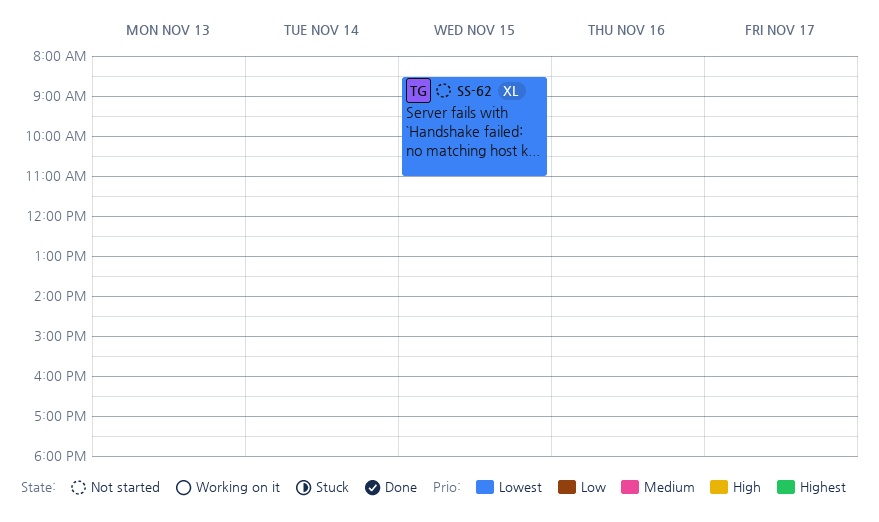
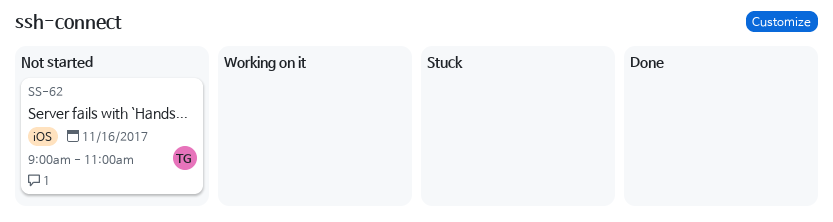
SS-62, day: Nov 15 -> Nov 16
SS-62, begins: 08:30 -> 09:00

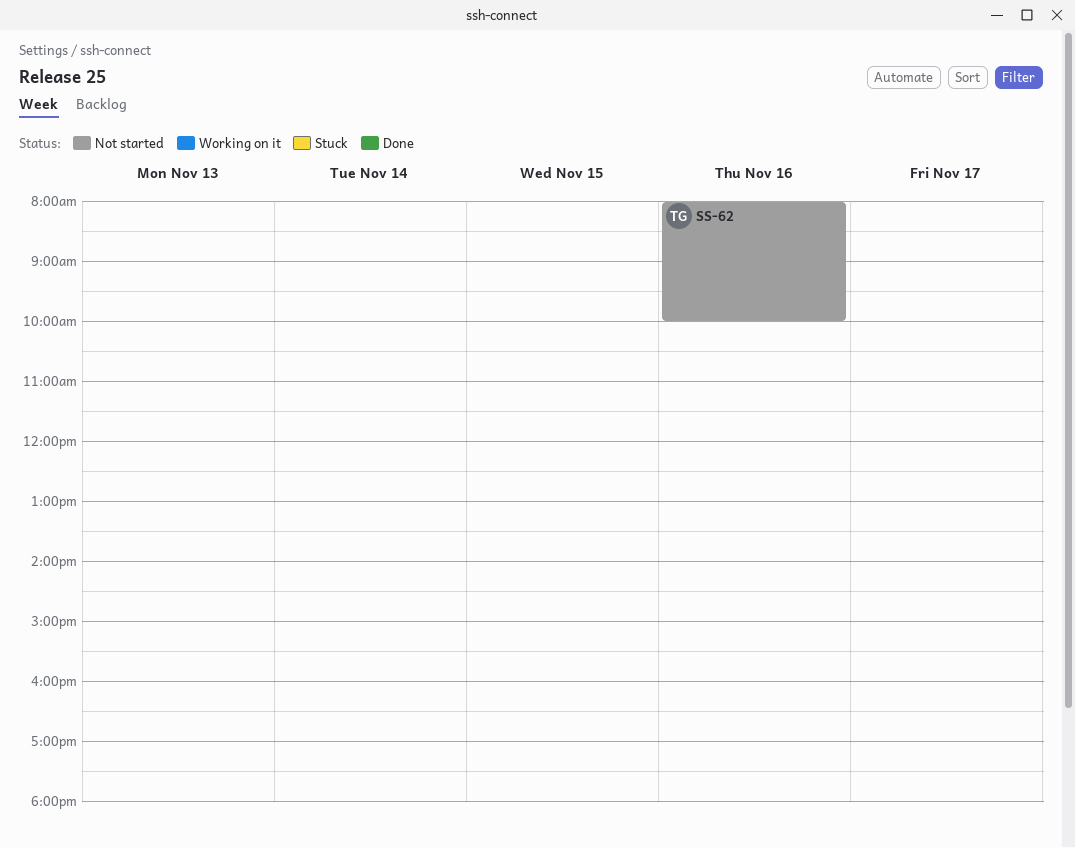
SS-62, begins: 09:00 -> 08:00
SS-62, ends: 11:00 -> 10:00

